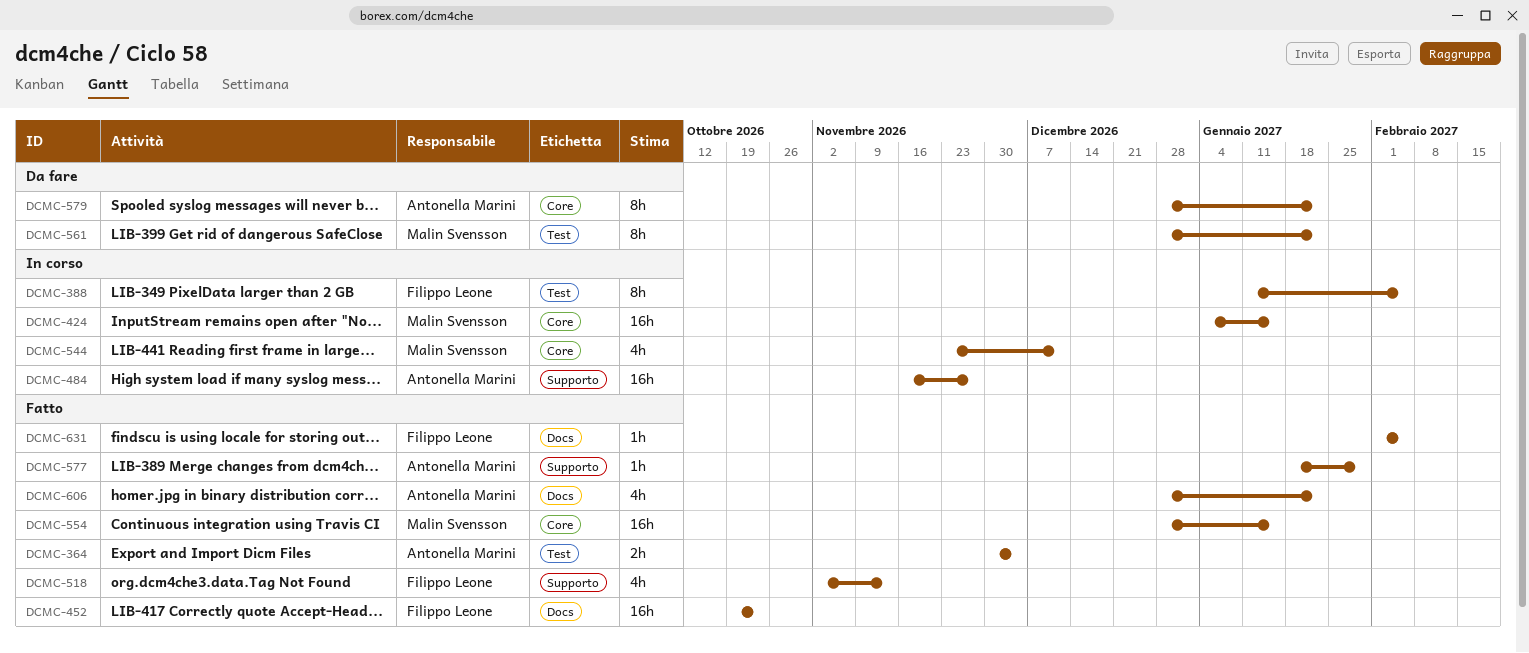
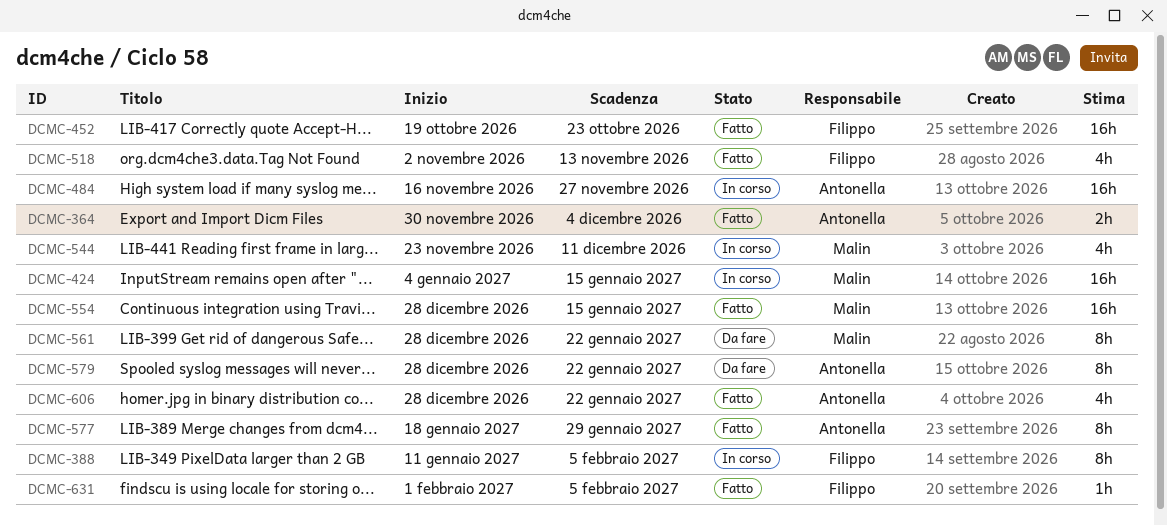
DCMC-577, estimate: 1h -> 8h

